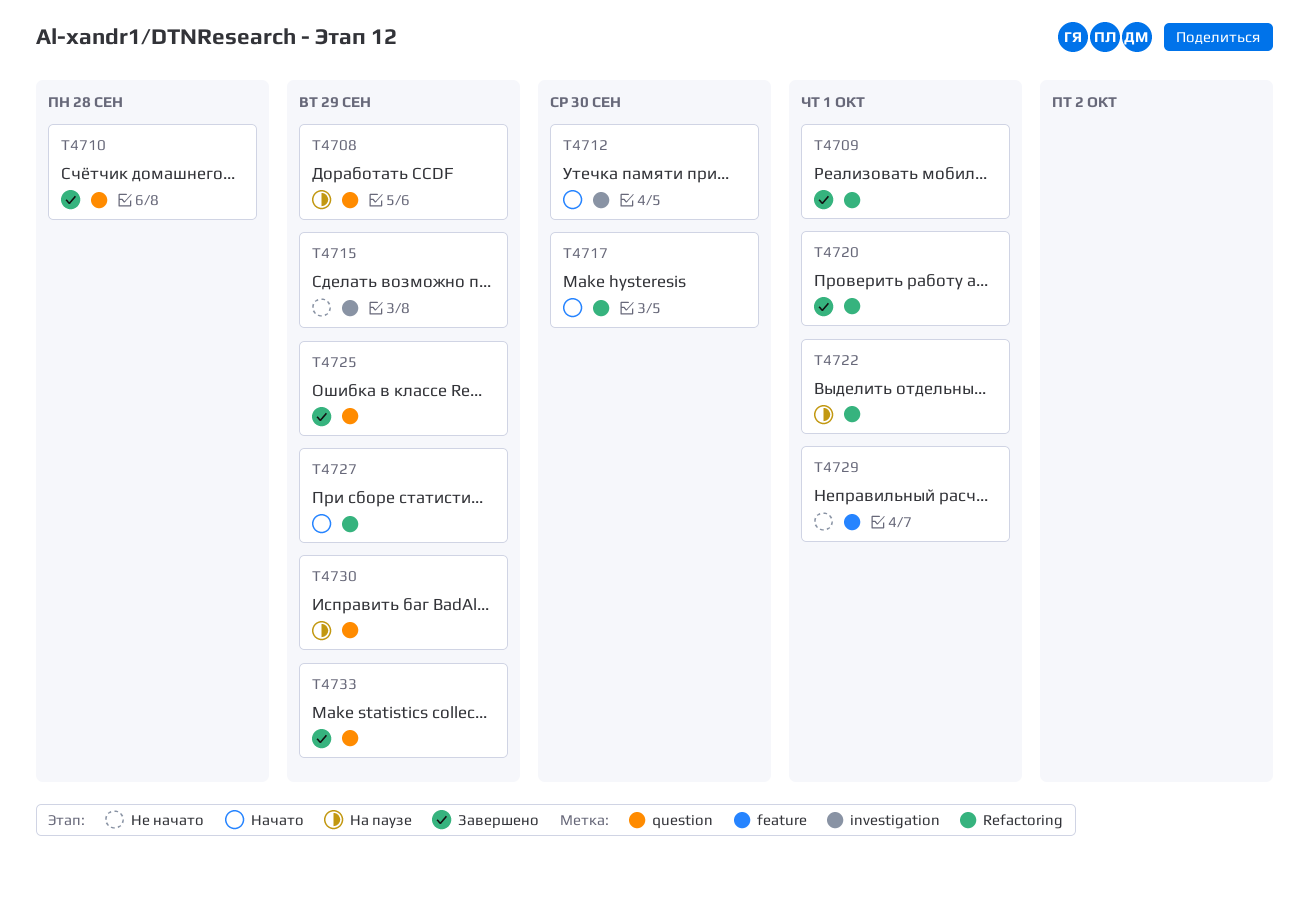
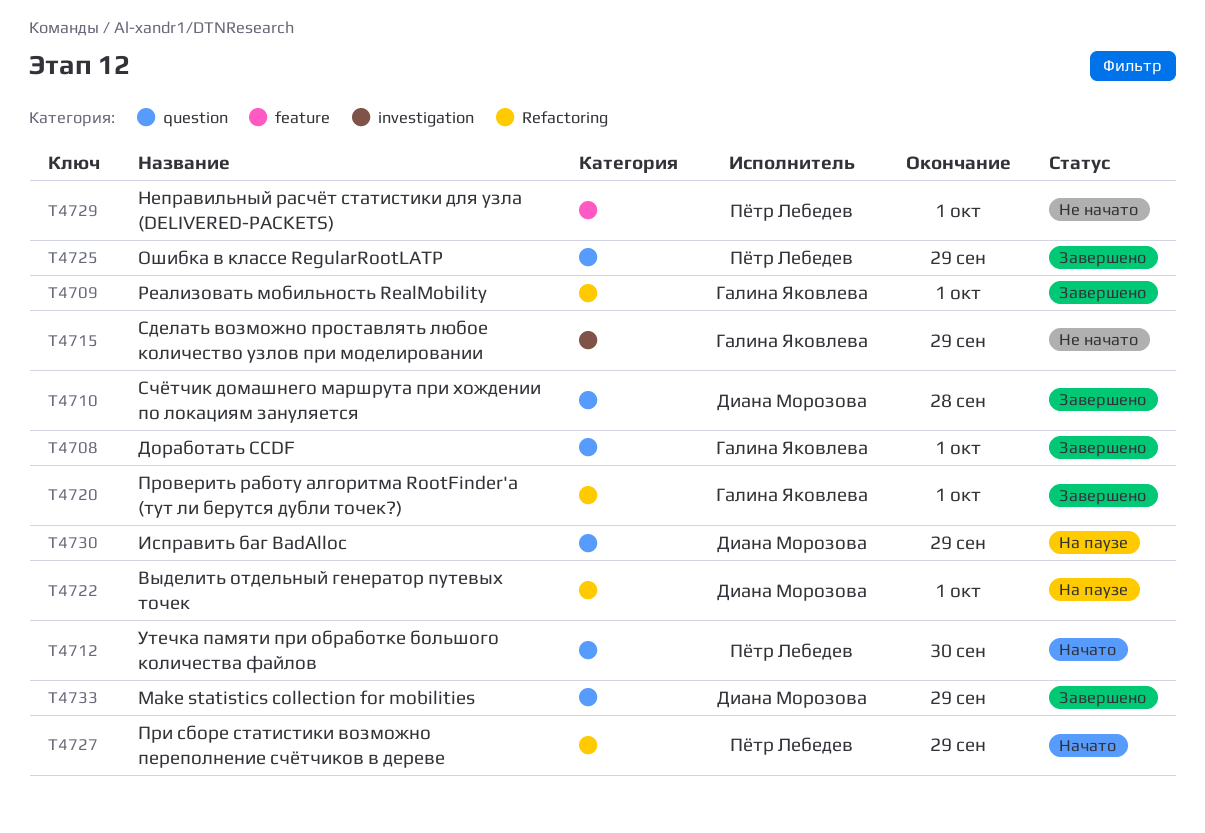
T4708, status: На паузе -> Завершено
T4708, due: Sep 29 -> Oct 1
T4712, label: investigation -> question
T4717: present -> none

